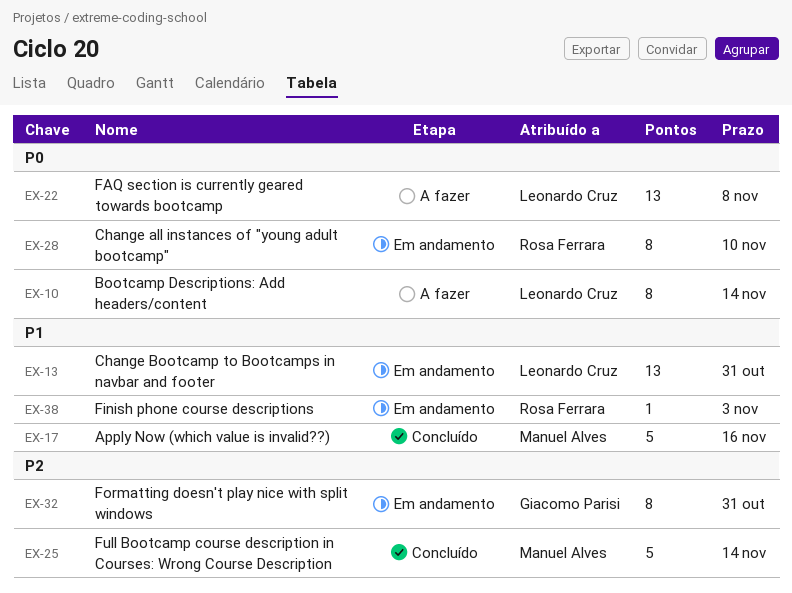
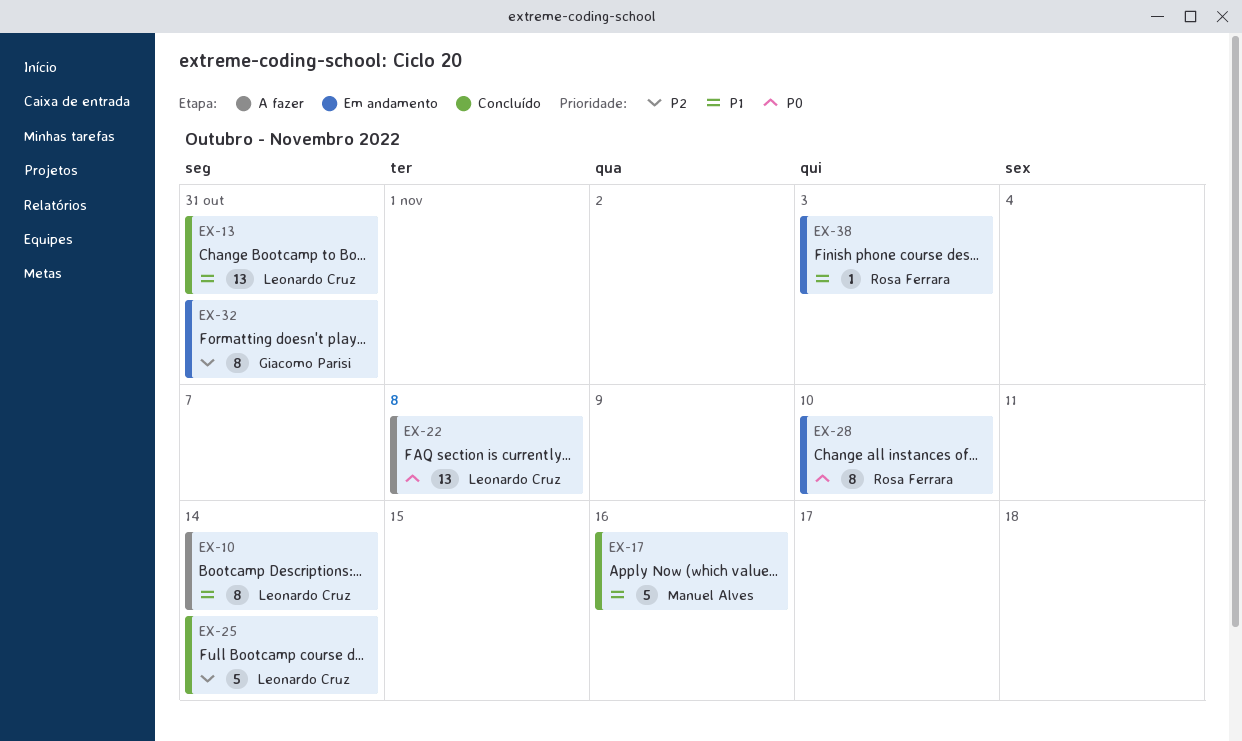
EX-10, priority: P0 -> P1
EX-13, status: Em andamento -> Concluído
EX-25, owner: Manuel Alves -> Leonardo Cruz

